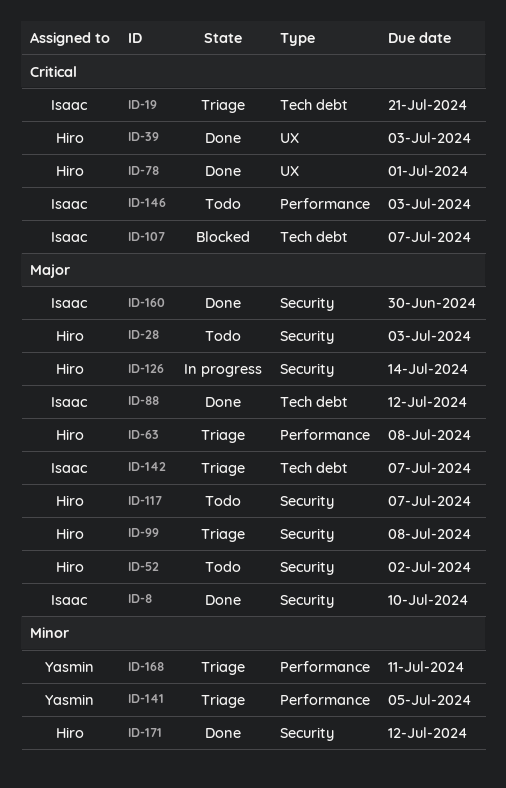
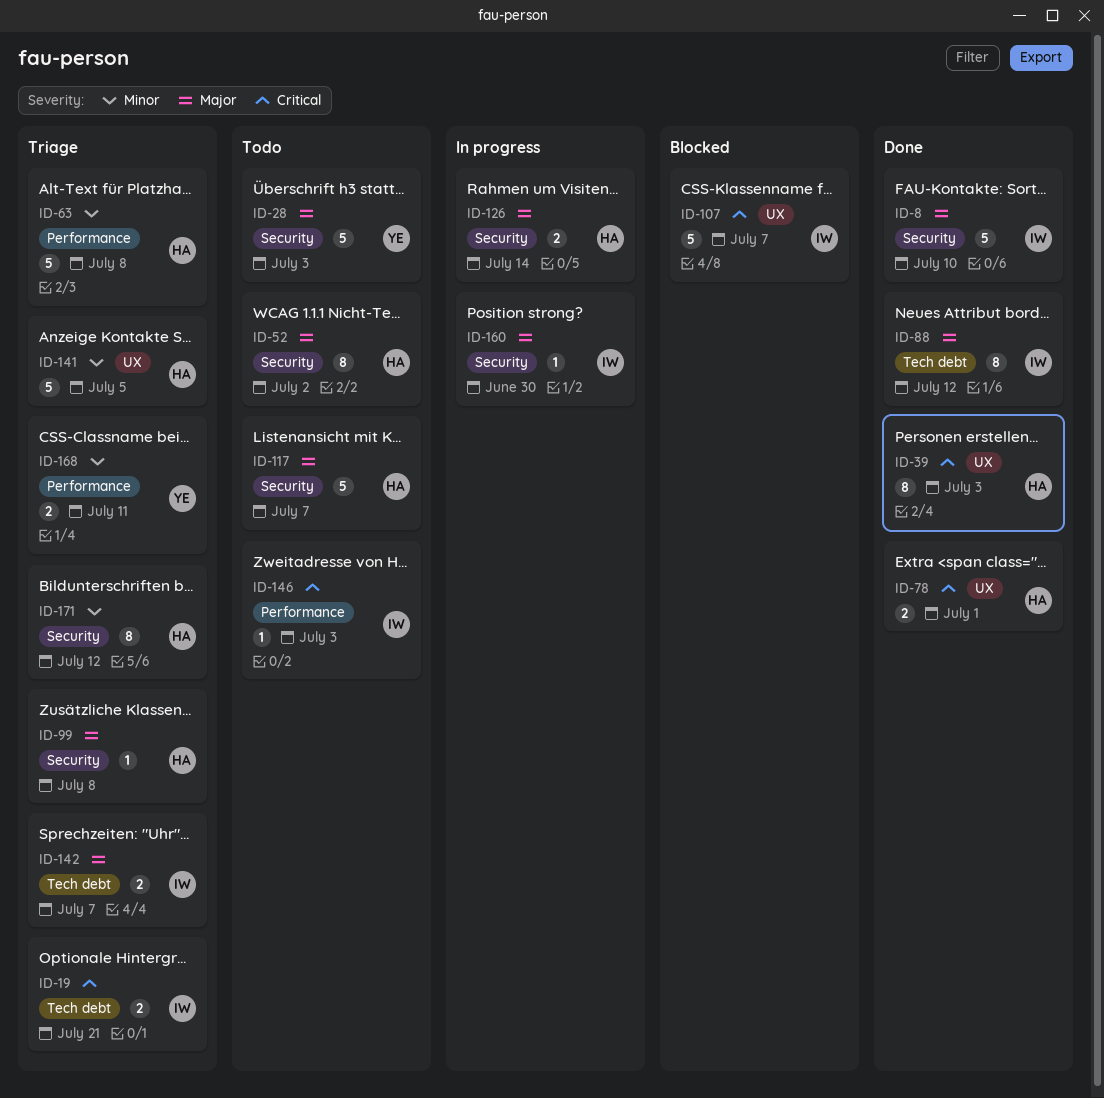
ID-28, owner: Hiro -> Yasmin
ID-63, priority: Major -> Minor
ID-107, label: Tech debt -> UX
ID-141, owner: Yasmin -> Hiro
ID-141, label: Performance -> UX
ID-160, status: Done -> In progress
ID-171, status: Done -> Triage

